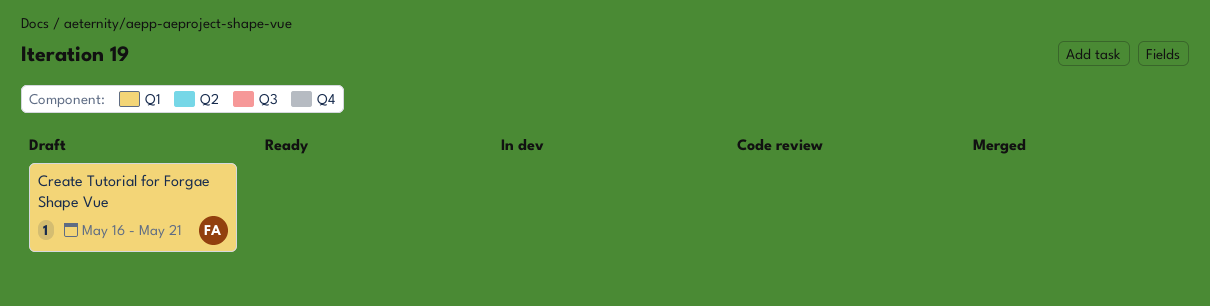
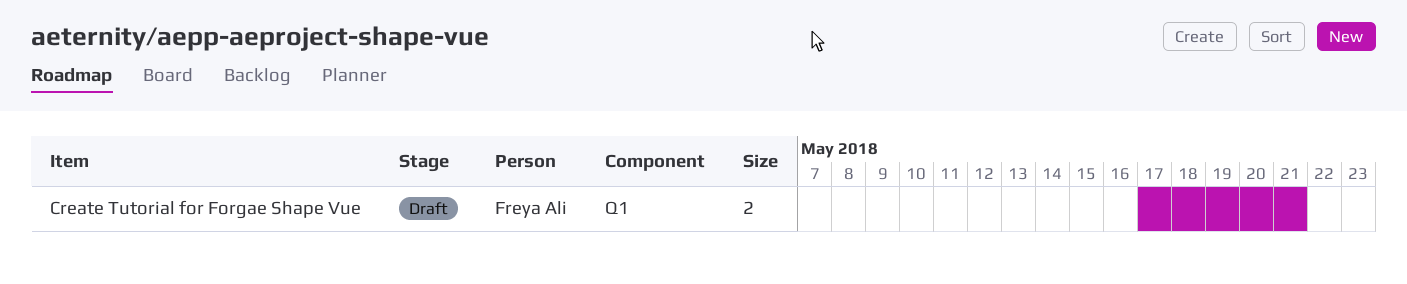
Create Tutorial for Forgae Shape Vue, estimate: 1 -> 2
Create Tutorial for Forgae Shape Vue, start: May 16 -> May 17

